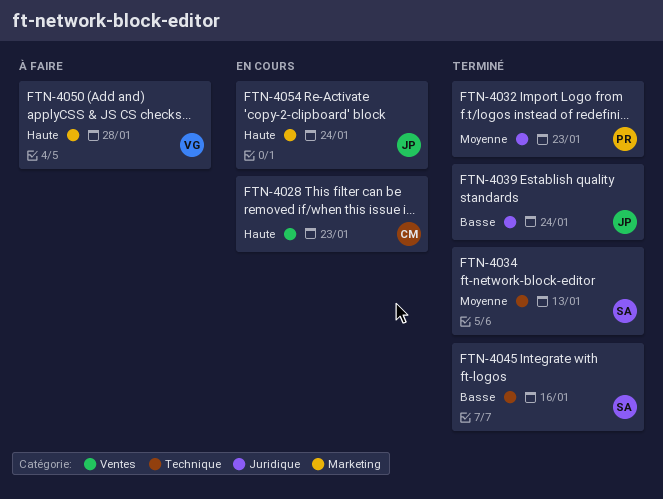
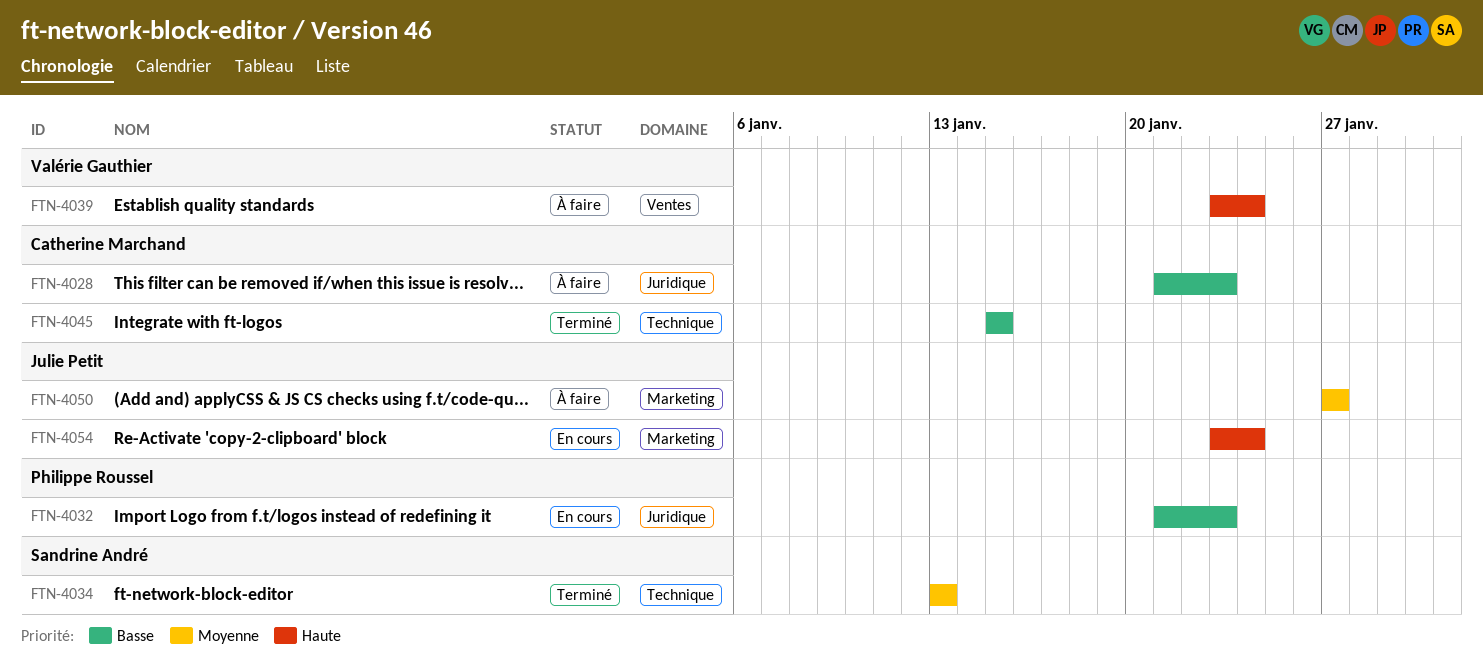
FTN-4028, status: En cours -> À faire
FTN-4028, priority: Haute -> Basse
FTN-4028, label: Ventes -> Juridique
FTN-4032, status: Terminé -> En cours
FTN-4032, priority: Moyenne -> Basse
FTN-4039, status: Terminé -> À faire
FTN-4039, owner: Julie Petit -> Valérie Gauthier
FTN-4039, priority: Basse -> Haute
FTN-4039, label: Juridique -> Ventes
FTN-4045, owner: Sandrine André -> Catherine Marchand
FTN-4045, due: Jan 16 -> Jan 15
FTN-4050, owner: Valérie Gauthier -> Julie Petit
FTN-4050, priority: Haute -> Moyenne
FTN-4050, due: Jan 28 -> Jan 27

